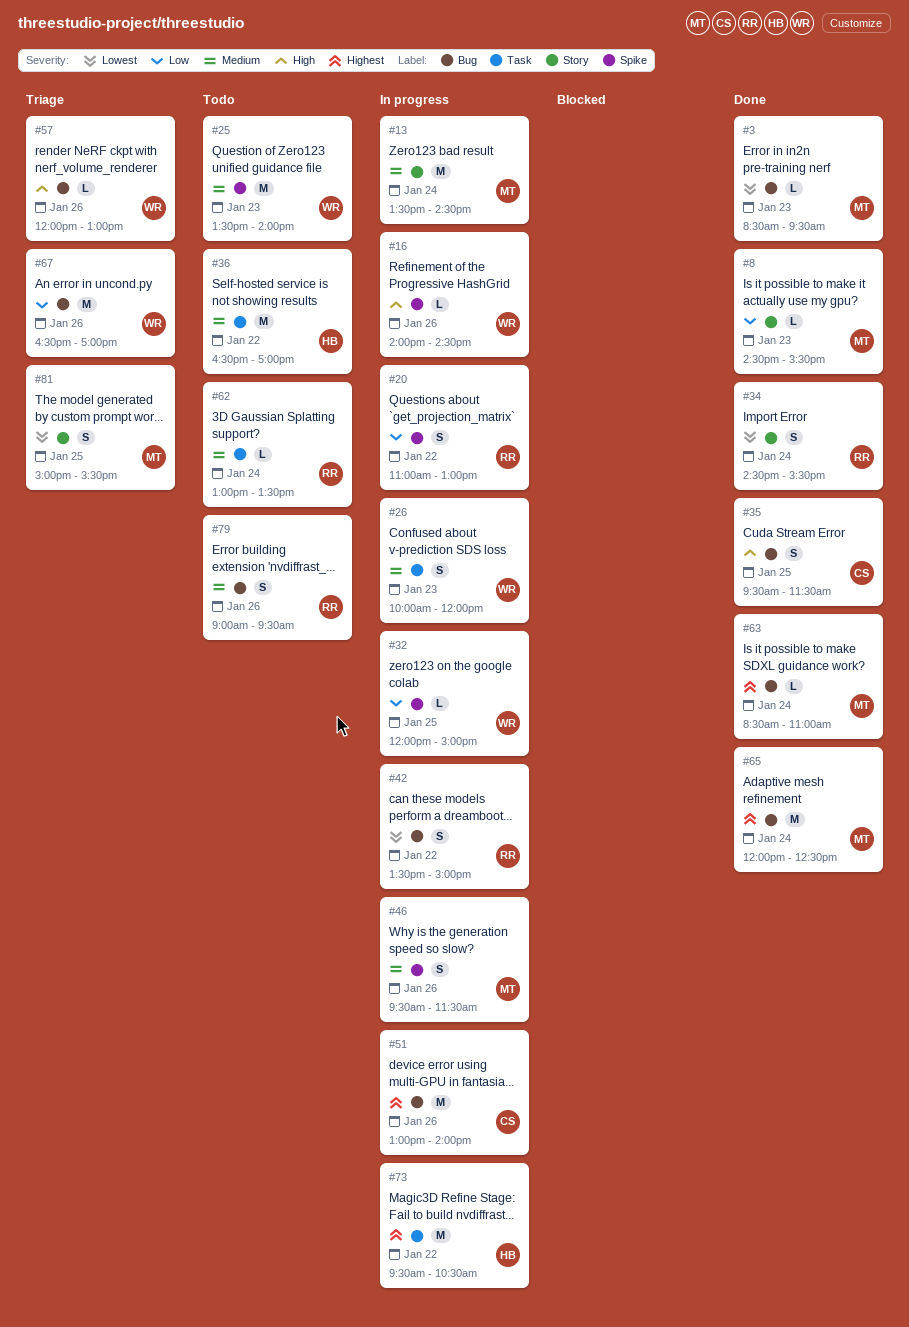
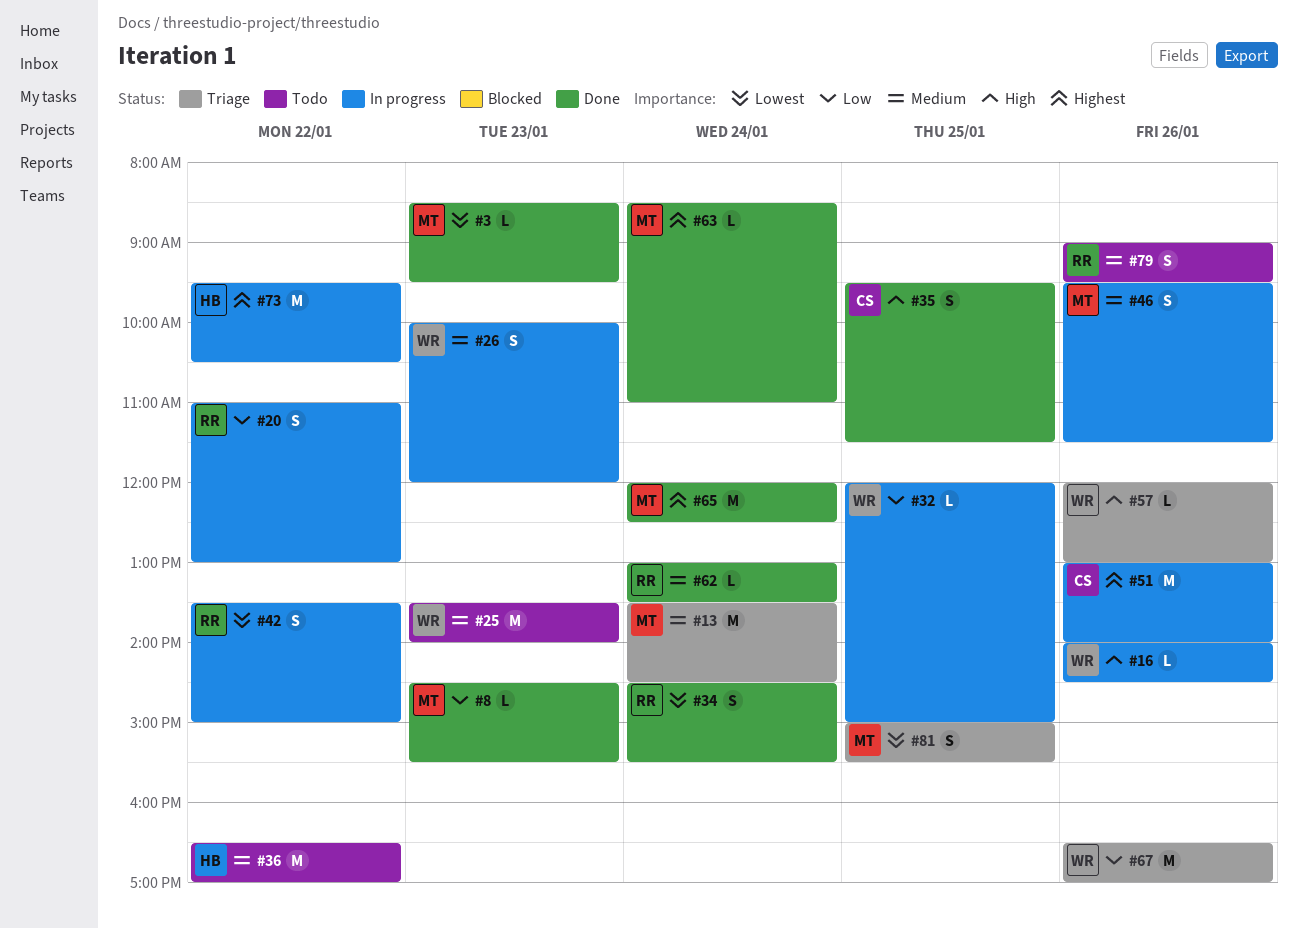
#13, status: In progress -> Triage
#62, status: Todo -> Done

